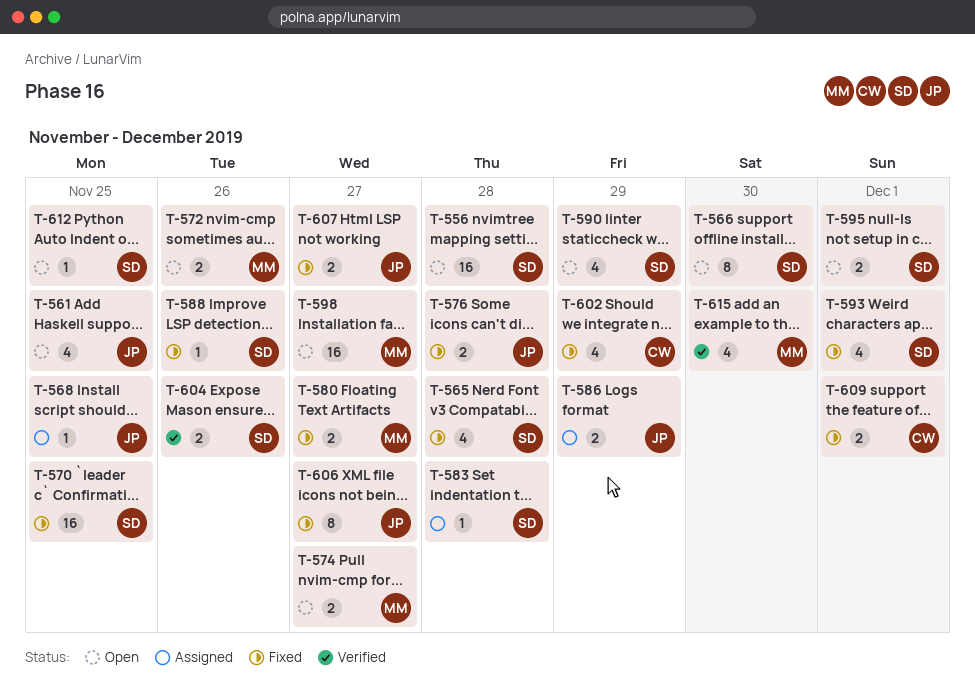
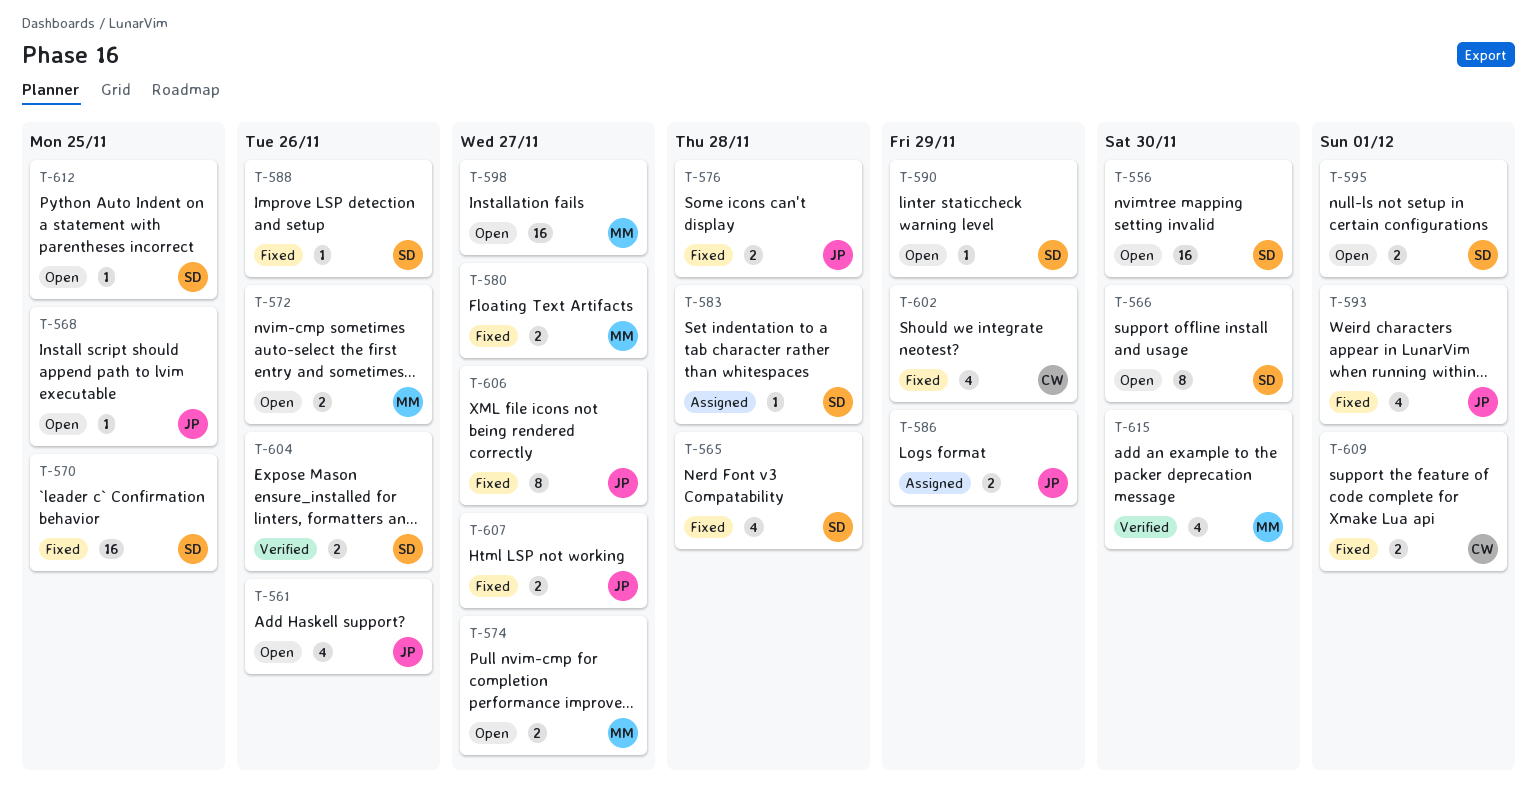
T-556, due: Nov 28 -> Nov 30
T-561, due: Nov 25 -> Nov 26
T-568, status: Assigned -> Open
T-590, estimate: 4 -> 1
T-593, owner: SD -> JP

